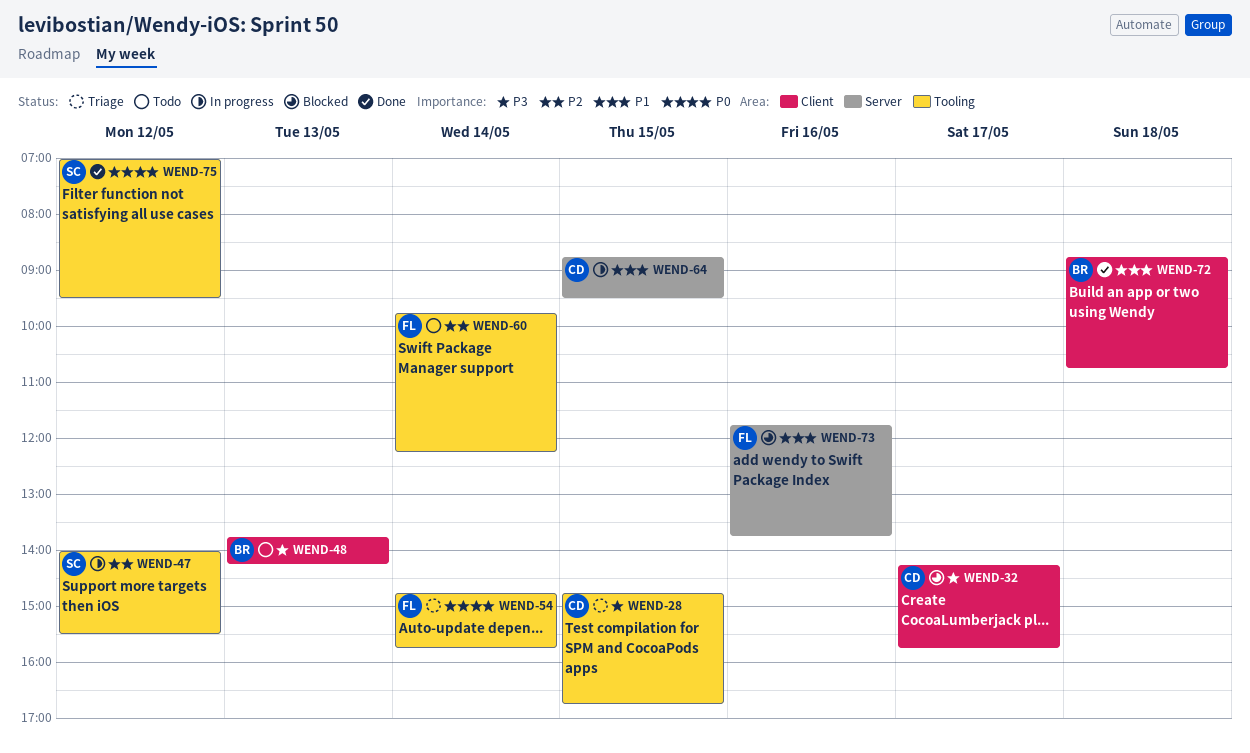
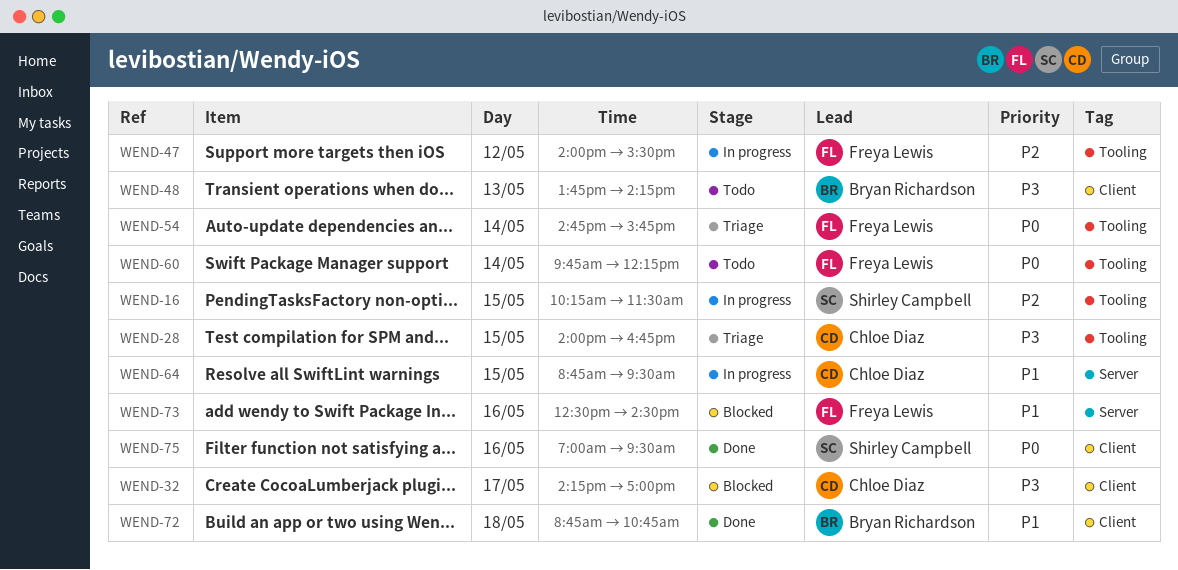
WEND-16: none -> present
WEND-28, begins: 14:45 -> 14:00
WEND-32, ends: 15:45 -> 17:00
WEND-47, owner: Shirley Campbell -> Freya Lewis
WEND-60, priority: P2 -> P0
WEND-73, begins: 11:45 -> 12:30
WEND-73, ends: 13:45 -> 14:30
WEND-75, label: Tooling -> Client
WEND-75, day: May 12 -> May 16

